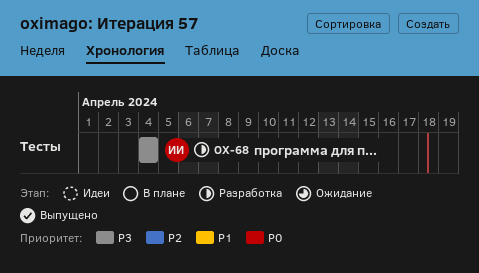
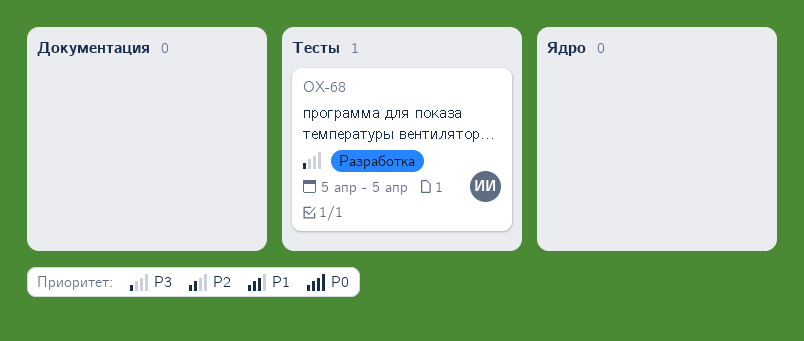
OX-68, start: Apr 4 -> Apr 5
OX-68, due: Apr 4 -> Apr 5

